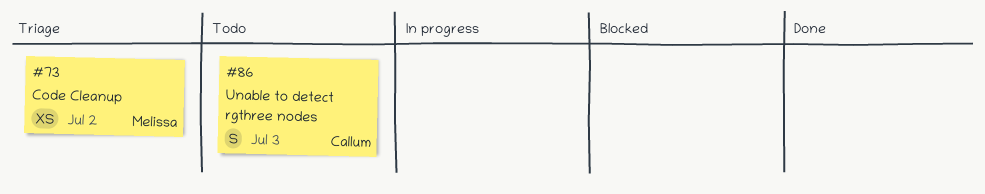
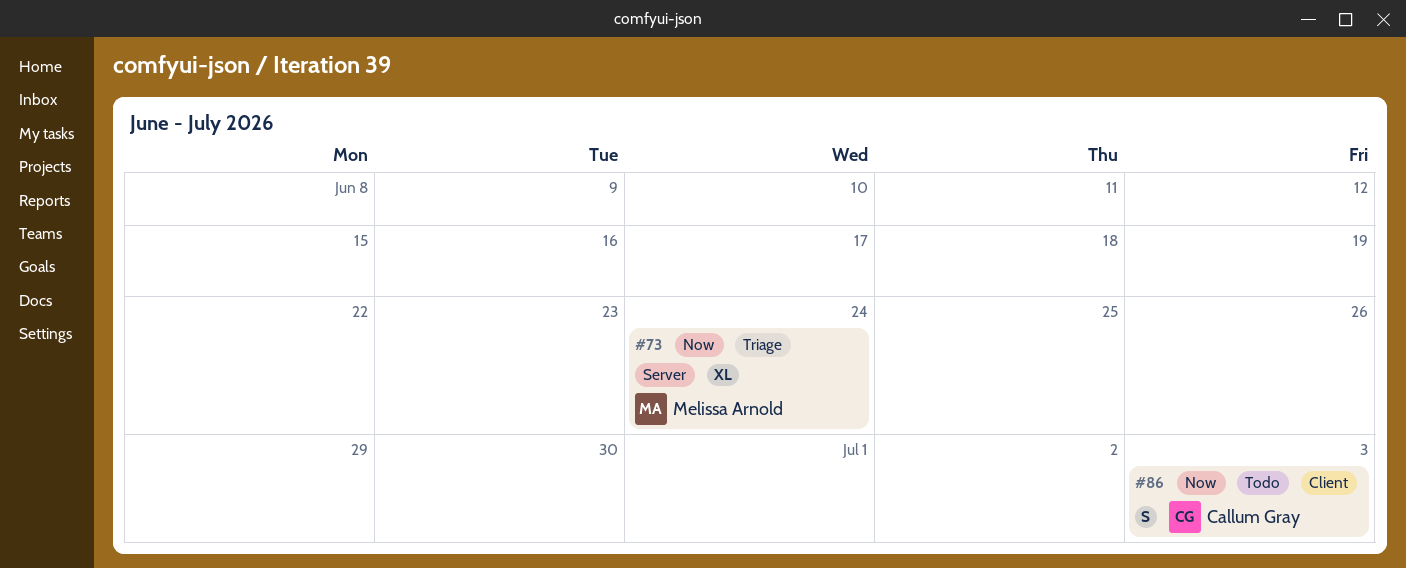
#73, estimate: XS -> XL
#73, due: Jul 2 -> Jun 24

